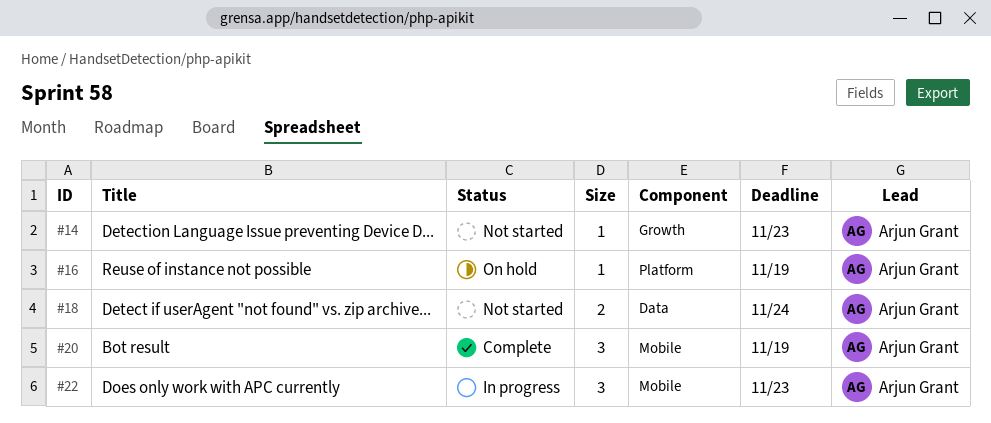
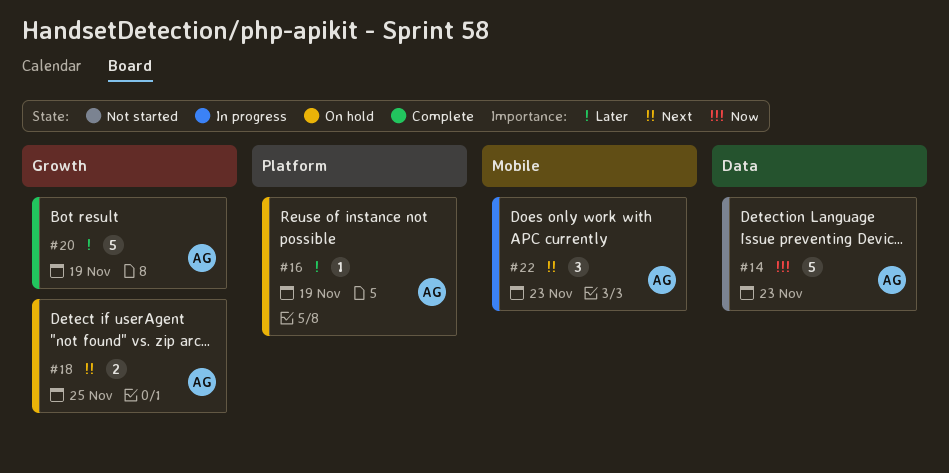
#14, label: Growth -> Data
#14, estimate: 1 -> 5
#18, status: Not started -> On hold
#18, label: Data -> Growth
#18, due: Nov 24 -> Nov 25
#20, label: Mobile -> Growth
#20, estimate: 3 -> 5

